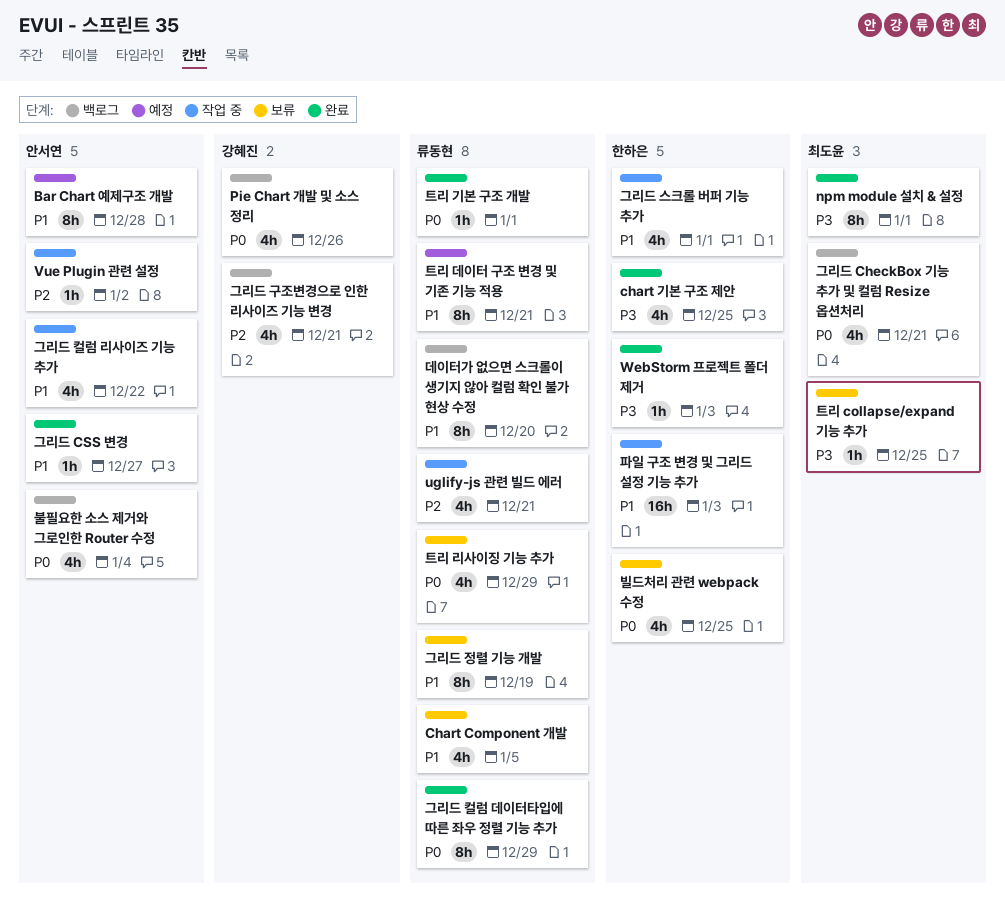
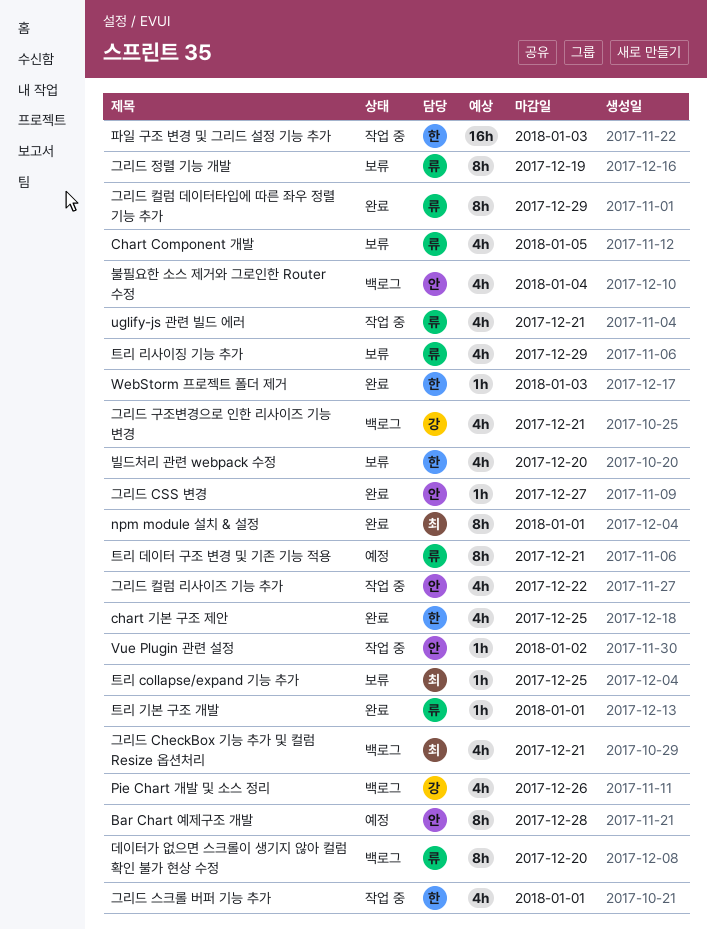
빌드처리 관련 webpack 수정, due: Dec 25 -> Dec 20

